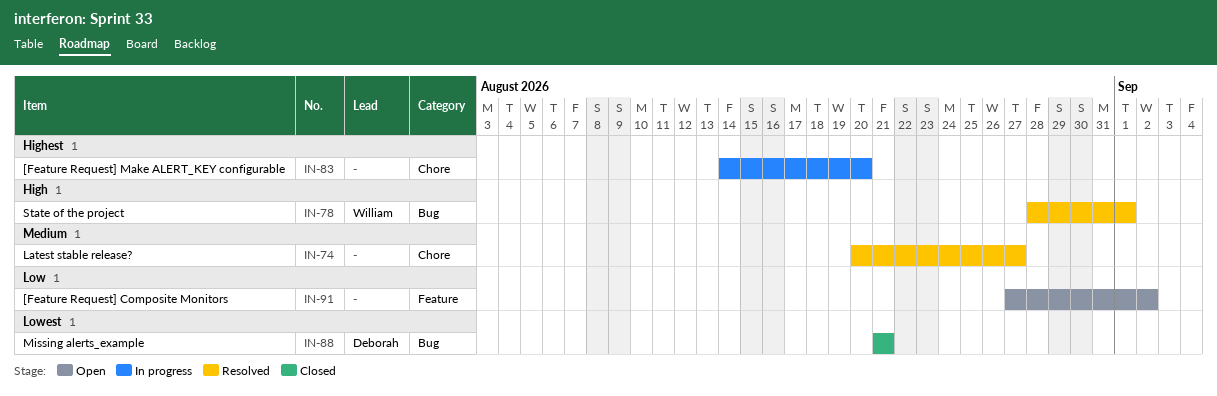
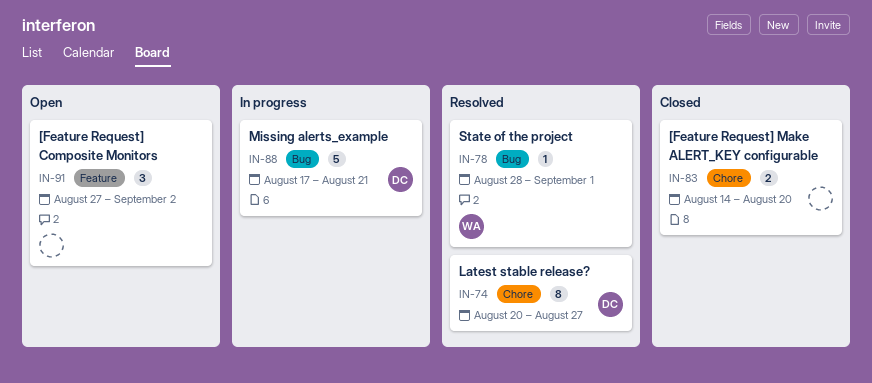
IN-74, owner: none -> Deborah
IN-83, status: In progress -> Closed
IN-88, status: Closed -> In progress
IN-88, start: Aug 21 -> Aug 17

